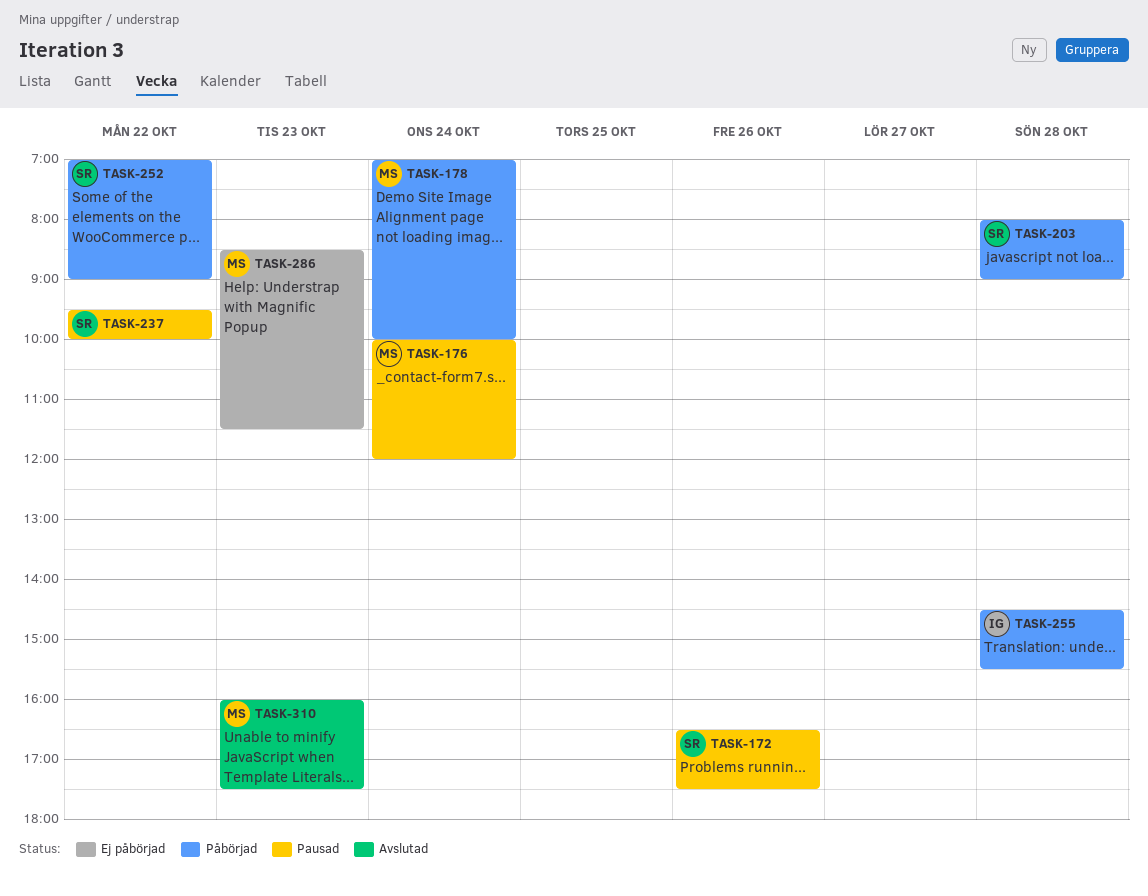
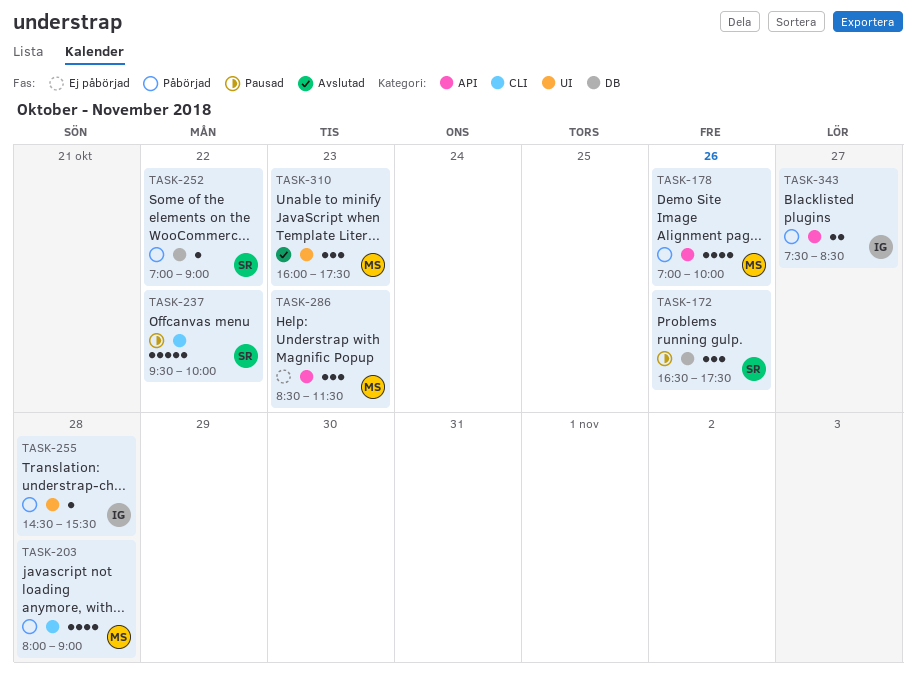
TASK-176: present -> none
TASK-178, day: Oct 24 -> Oct 26
TASK-203, owner: SR -> MS
TASK-343: none -> present

